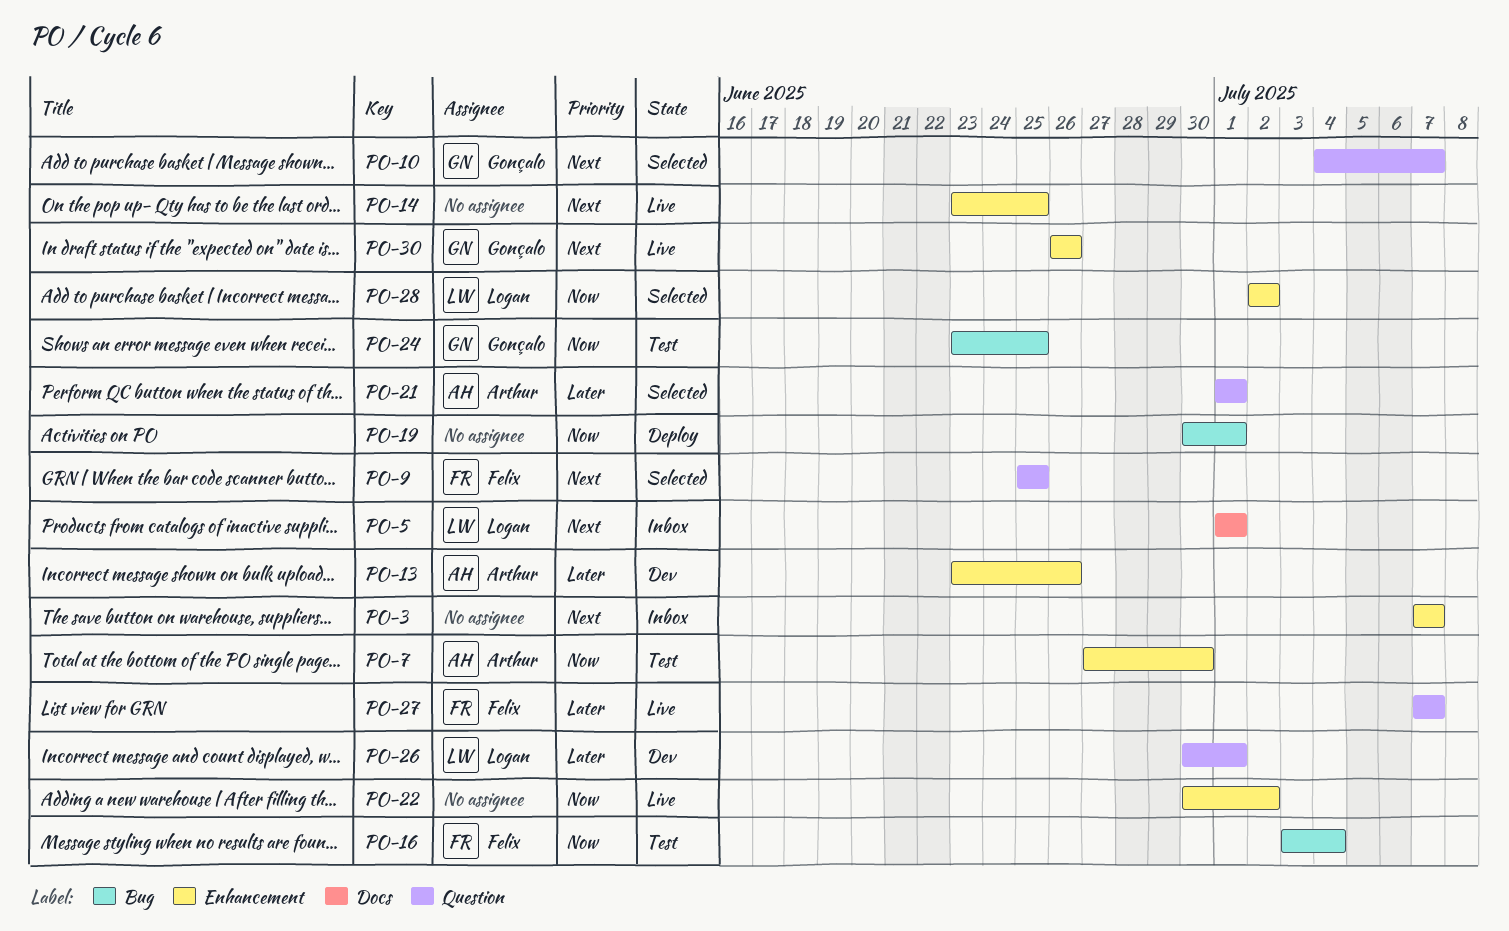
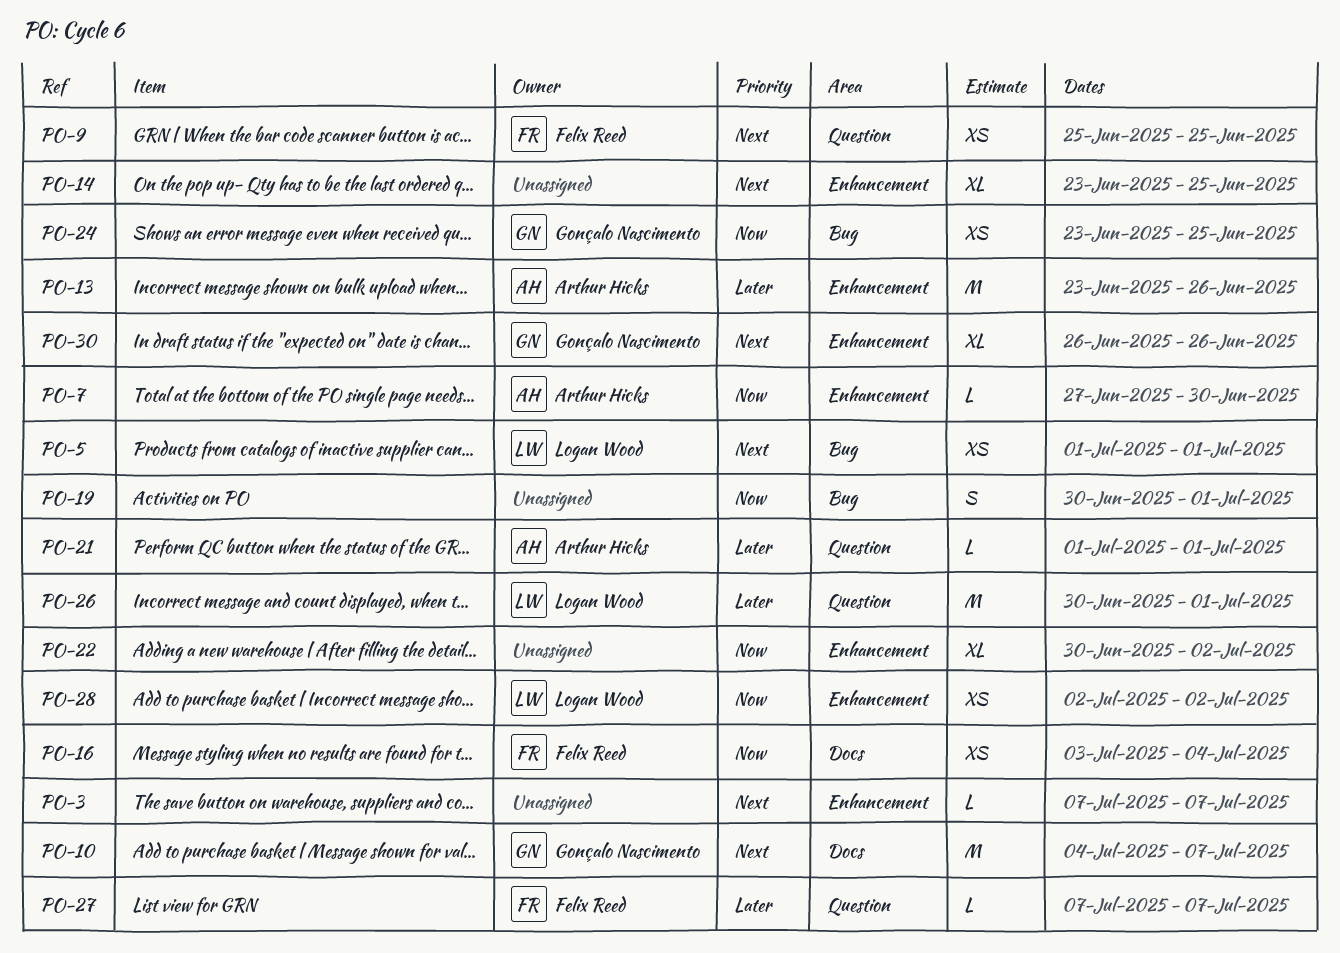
PO-5, label: Docs -> Bug
PO-10, label: Question -> Docs
PO-16, label: Bug -> Docs

